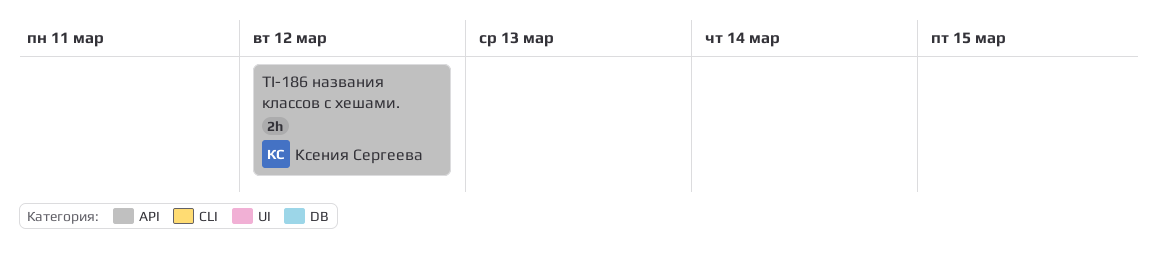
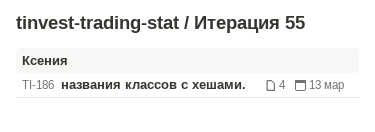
TI-186, due: Mar 12 -> Mar 13

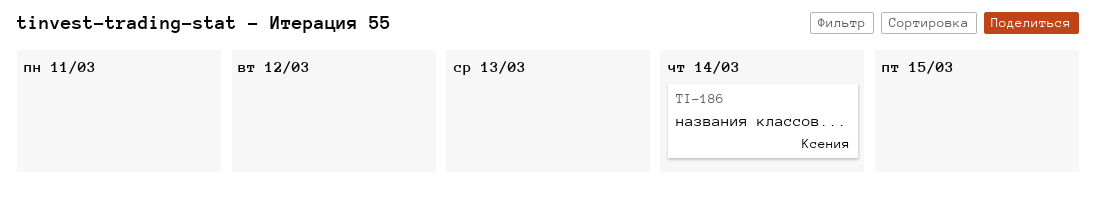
TI-186, due: Mar 13 -> Mar 14

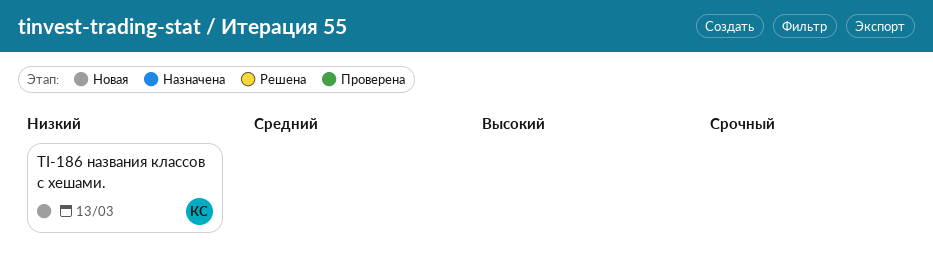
TI-186, due: Mar 14 -> Mar 13

